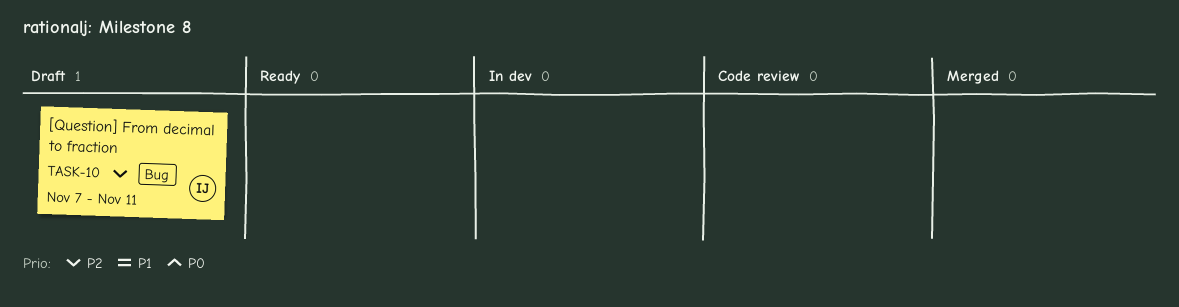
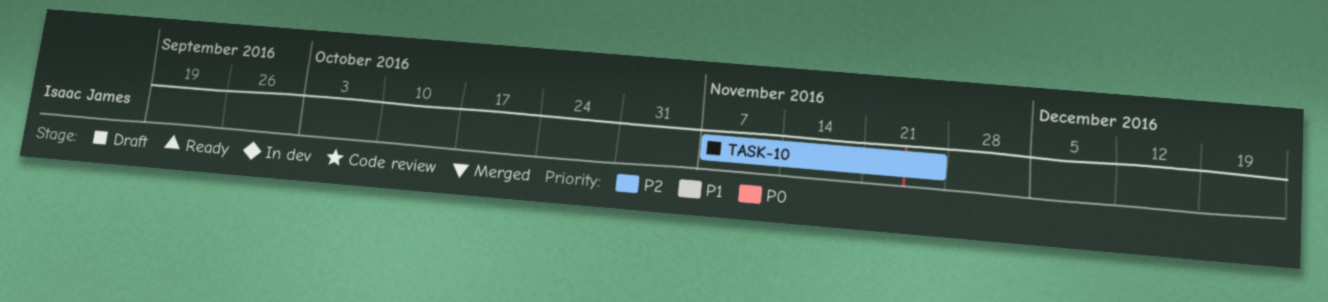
TASK-10, due: Nov 11 -> Nov 25

